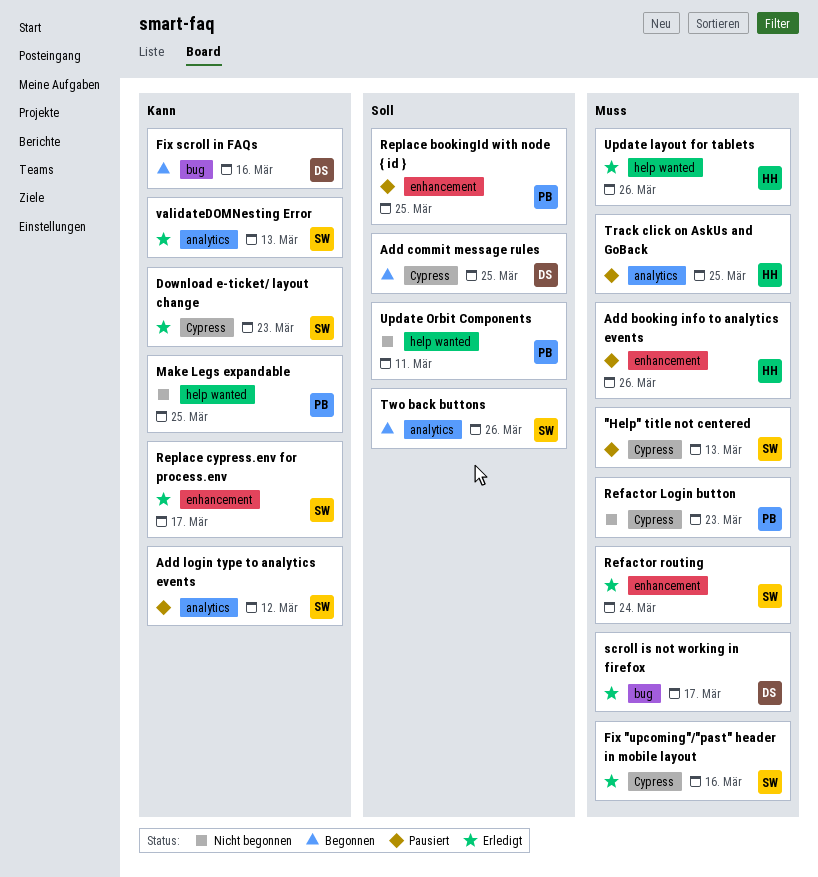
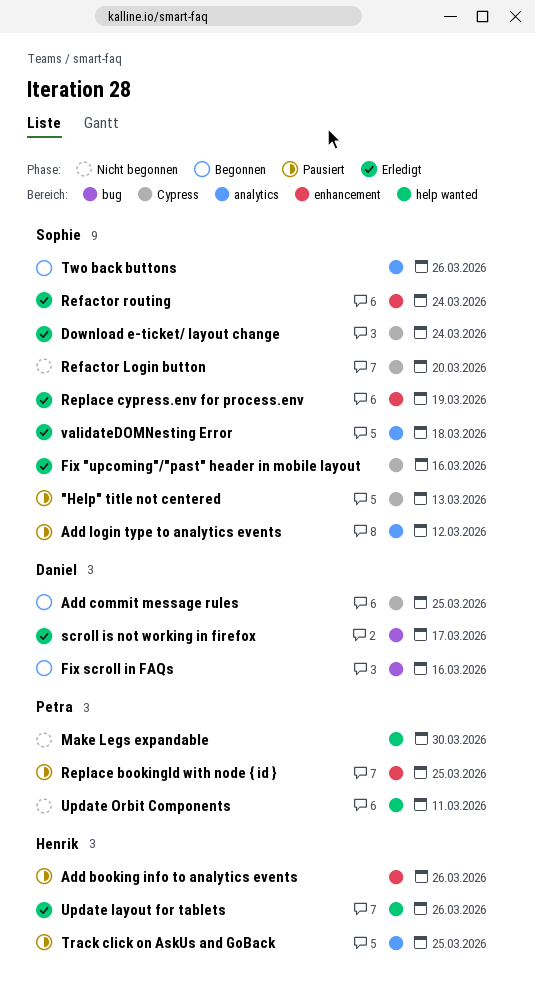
Download e-ticket/ layout change, due: Mar 23 -> Mar 24
Make Legs expandable, due: Mar 25 -> Mar 30
Refactor Login button, owner: Petra -> Sophie
Refactor Login button, due: Mar 23 -> Mar 20
Replace cypress.env for process.env, due: Mar 17 -> Mar 19
validateDOMNesting Error, due: Mar 13 -> Mar 18

